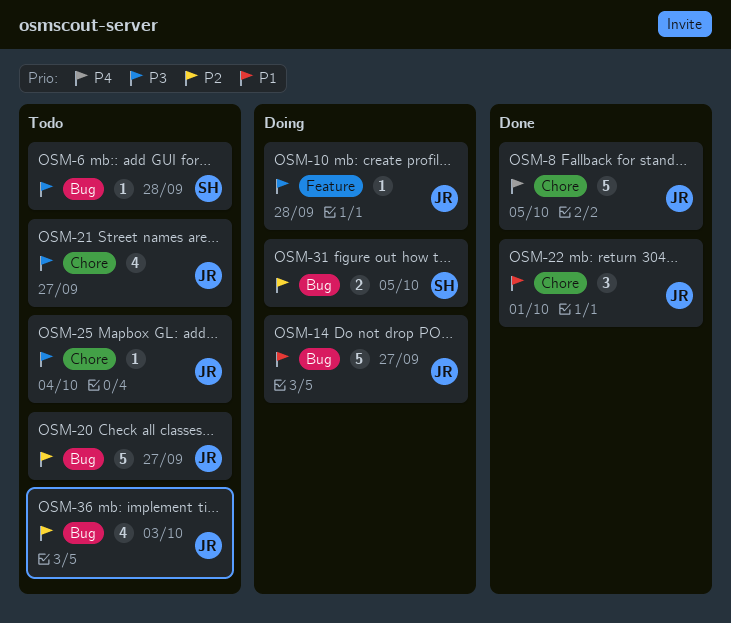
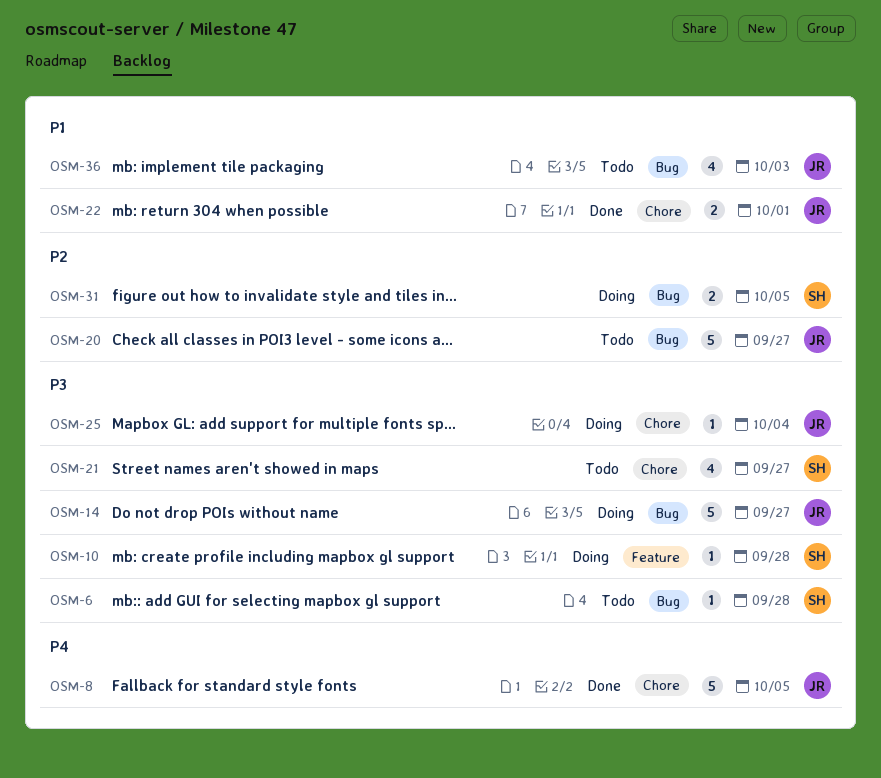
OSM-10, owner: JR -> SH
OSM-14, priority: P1 -> P3
OSM-21, owner: JR -> SH
OSM-22, estimate: 3 -> 2
OSM-25, status: Todo -> Doing
OSM-36, priority: P2 -> P1

